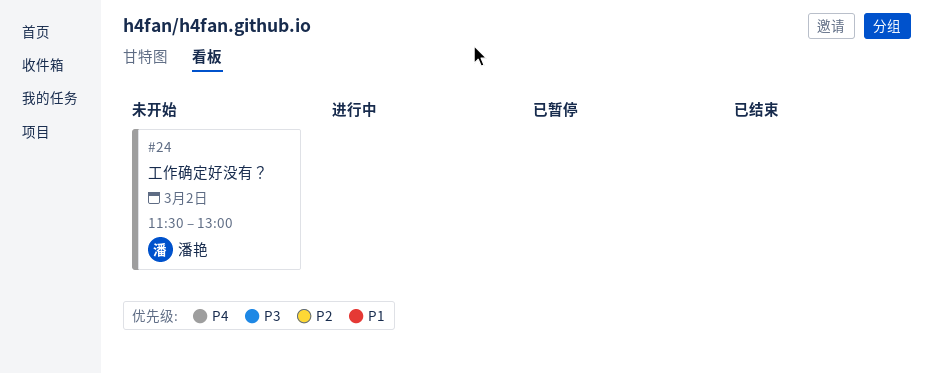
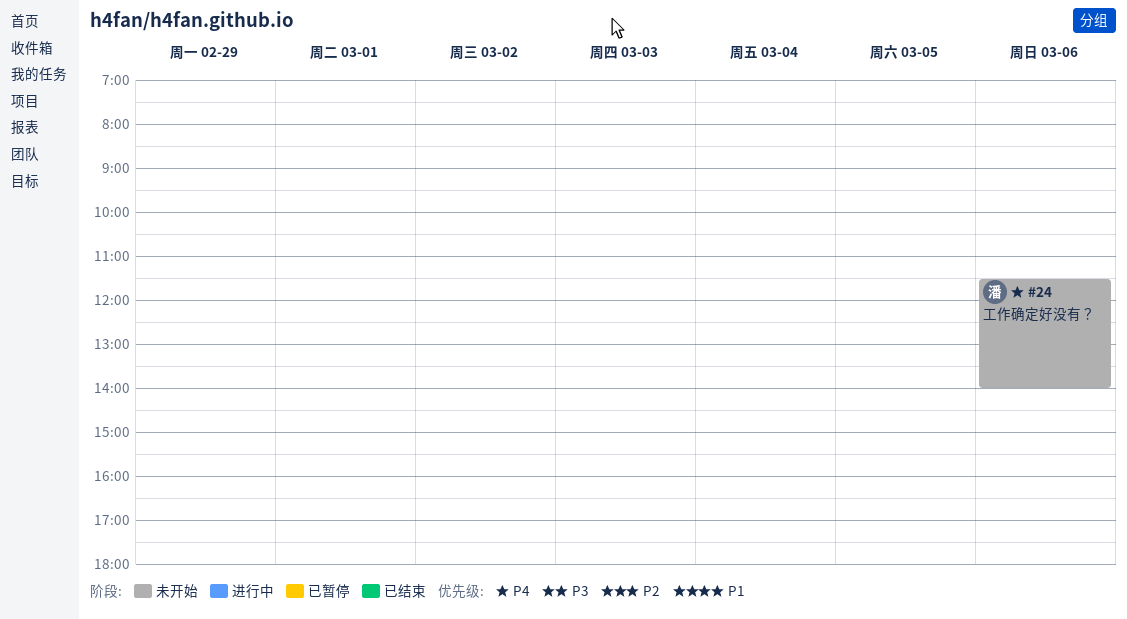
#24, day: Mar 2 -> Mar 6
#24, ends: 13:00 -> 14:00

